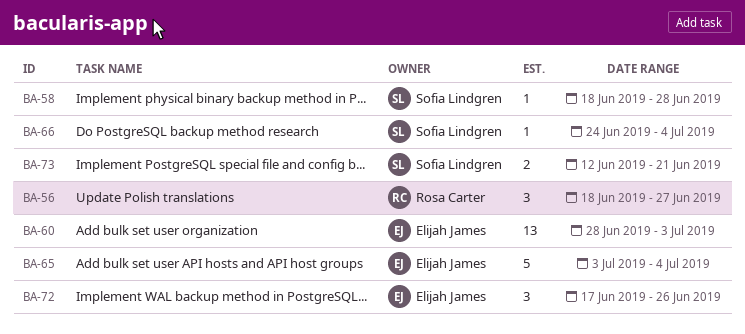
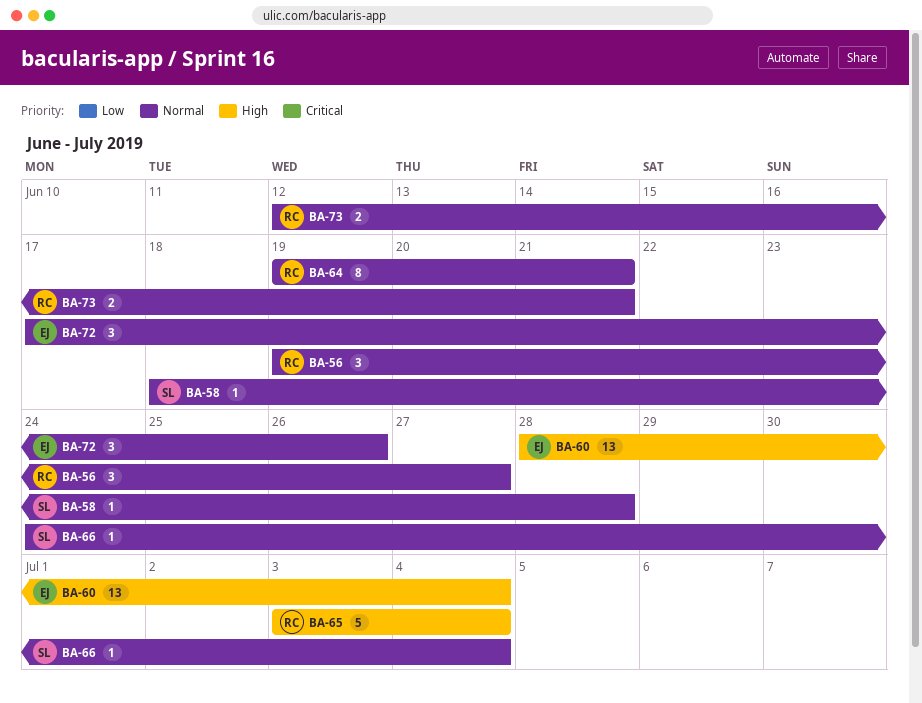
BA-56, start: Jun 18 -> Jun 19
BA-60, due: Jul 3 -> Jul 4
BA-64: none -> present
BA-65, owner: Elijah James -> Rosa Carter
BA-73, owner: Sofia Lindgren -> Rosa Carter

